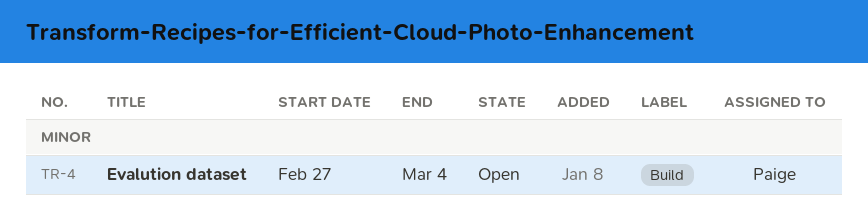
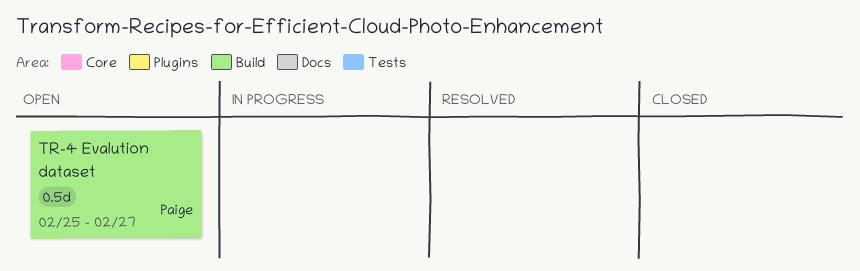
TR-4, start: Feb 27 -> Feb 25
TR-4, due: Mar 4 -> Feb 27

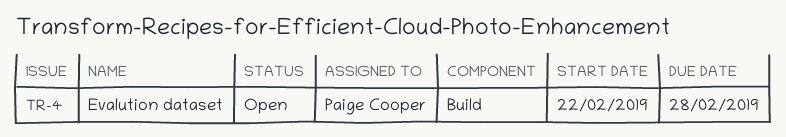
TR-4, start: Feb 25 -> Feb 22
TR-4, due: Feb 27 -> Feb 28

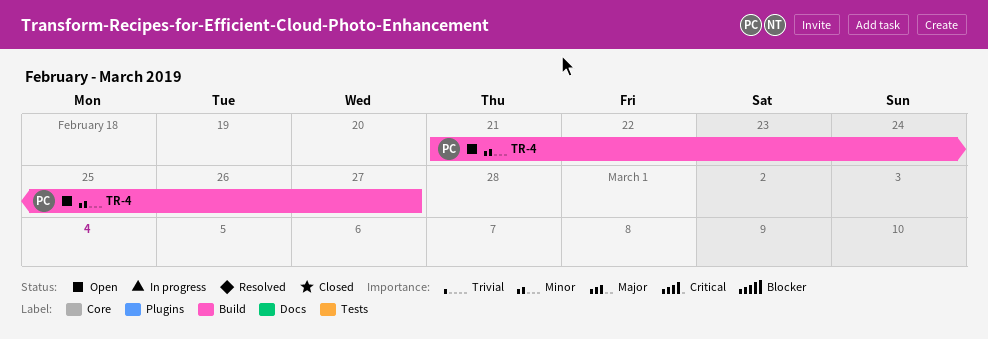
TR-4, start: Feb 22 -> Feb 21
TR-4, due: Feb 28 -> Feb 27

